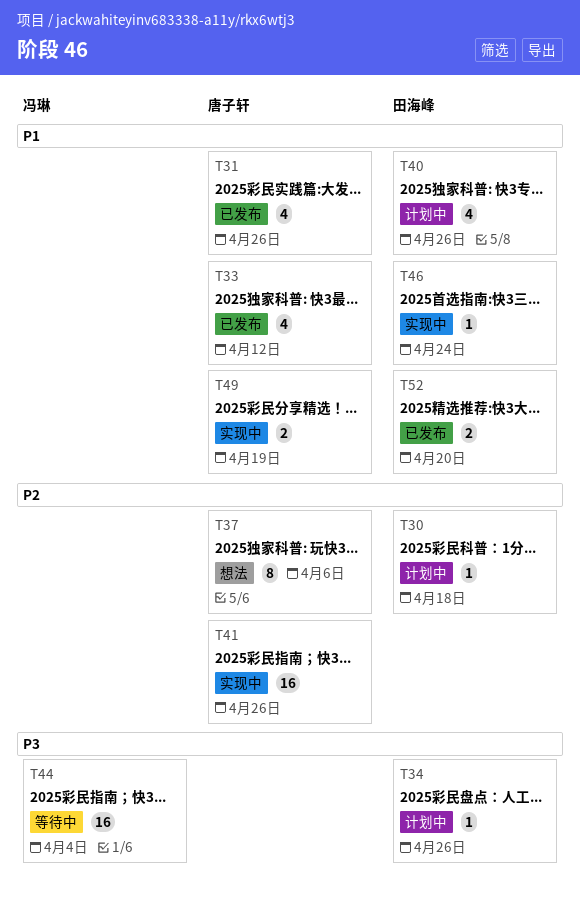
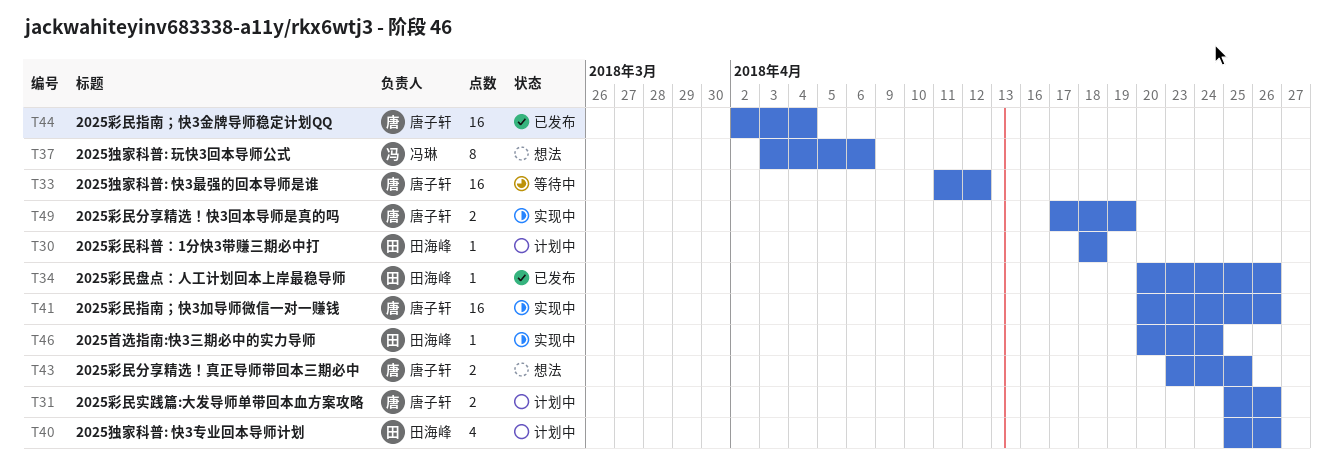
T31, status: 已发布 -> 计划中
T31, estimate: 4 -> 2
T33, status: 已发布 -> 等待中
T33, estimate: 4 -> 16
T34, status: 计划中 -> 已发布
T37, owner: 唐子轩 -> 冯琳
T43: none -> present
T44, status: 等待中 -> 已发布
T44, owner: 冯琳 -> 唐子轩
T52: present -> none

